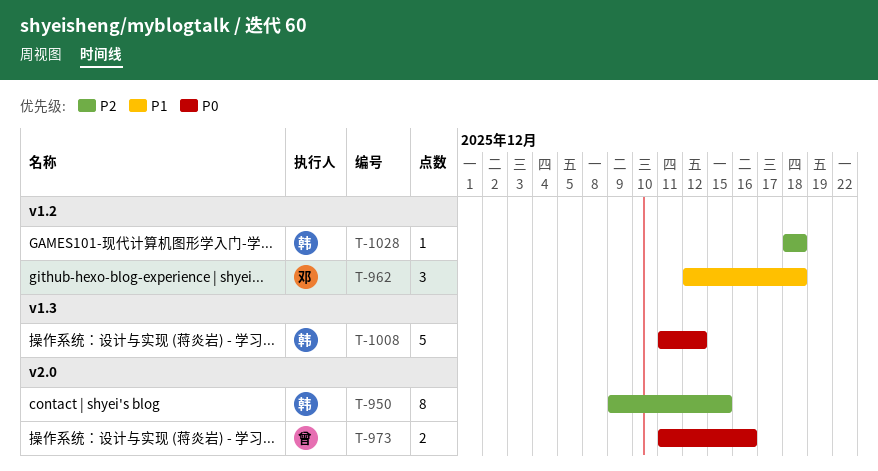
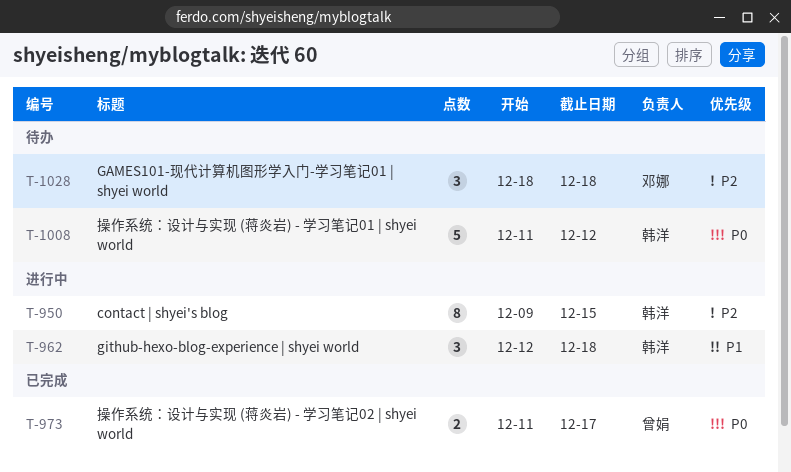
T-962, owner: 邓娜 -> 韩洋
T-973, due: Dec 16 -> Dec 17
T-1028, owner: 韩洋 -> 邓娜
T-1028, estimate: 1 -> 3

